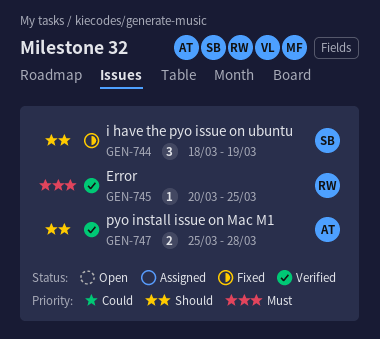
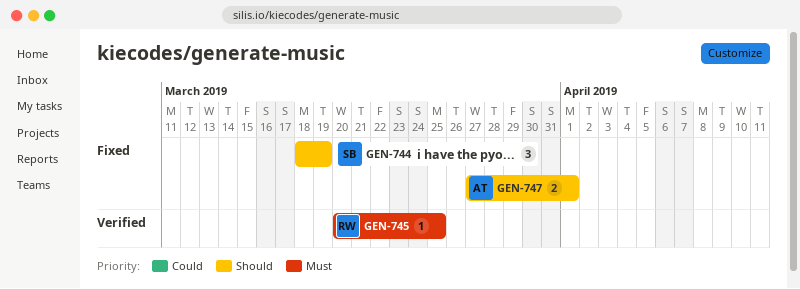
GEN-747, status: Verified -> Fixed
GEN-747, start: Mar 25 -> Mar 27
GEN-747, due: Mar 28 -> Apr 1

